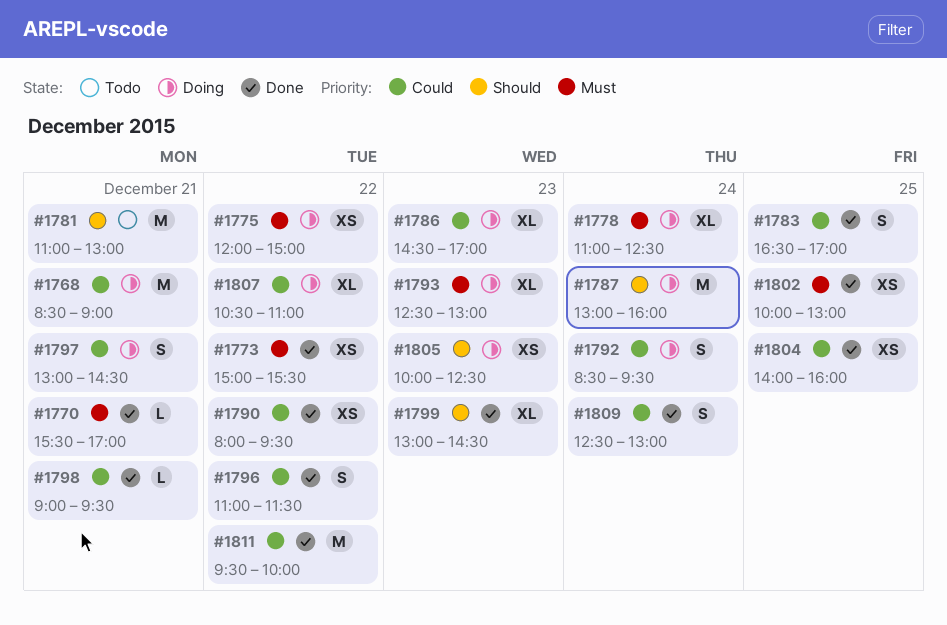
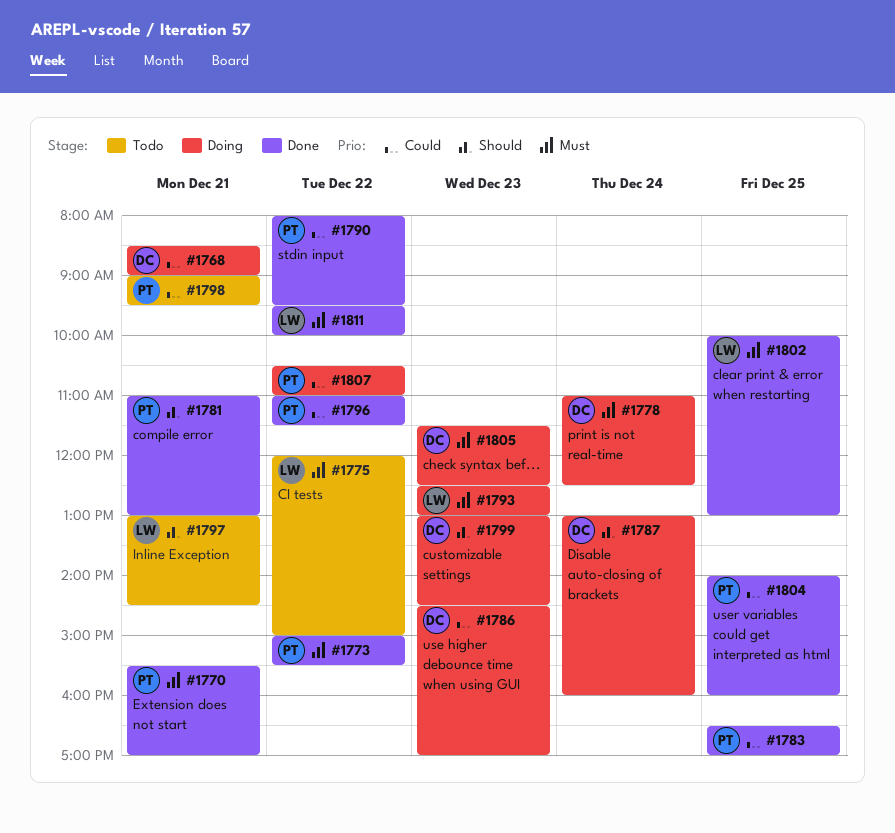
#1775, status: Doing -> Todo
#1781, status: Todo -> Done
#1792: present -> none
#1797, status: Doing -> Todo
#1797, priority: Could -> Should
#1798, status: Done -> Todo
#1799, status: Done -> Doing
#1805, priority: Should -> Must
#1805, begins: 10:00 -> 11:30
#1809: present -> none
#1811, priority: Could -> Must

